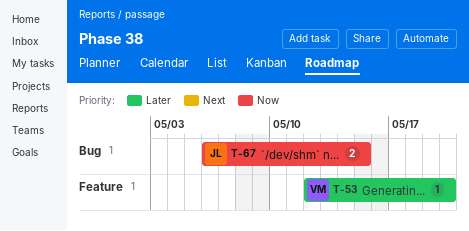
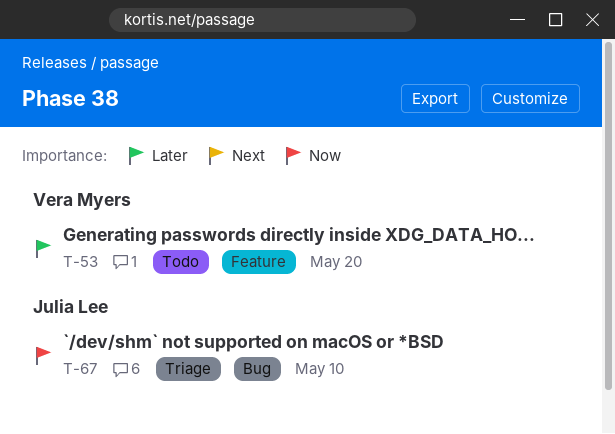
T-67, due: May 15 -> May 10

